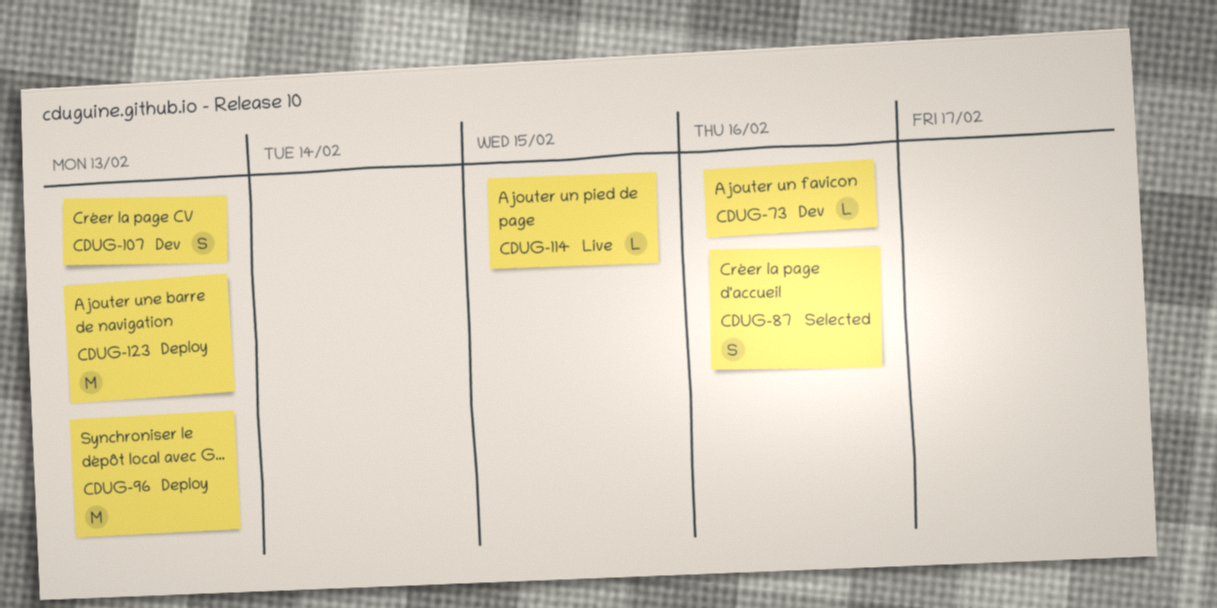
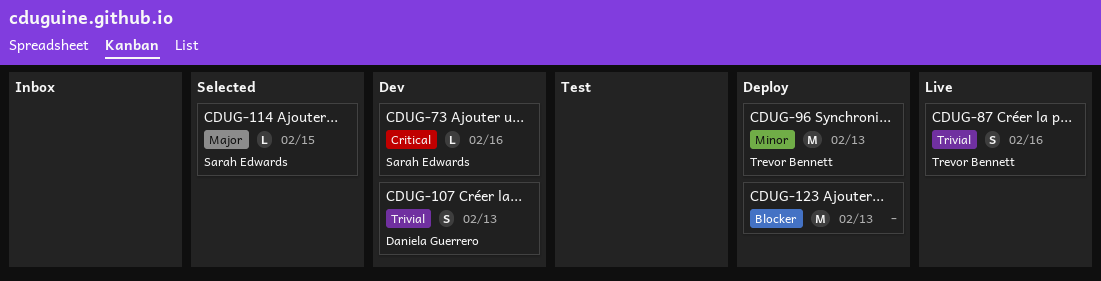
CDUG-87, status: Selected -> Live
CDUG-114, status: Live -> Selected

